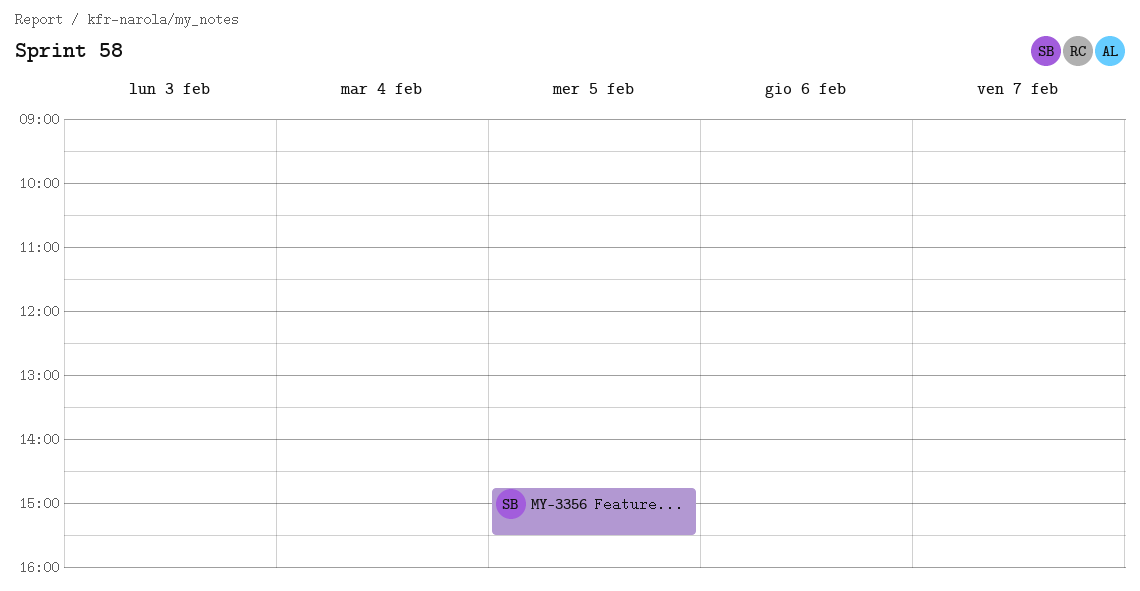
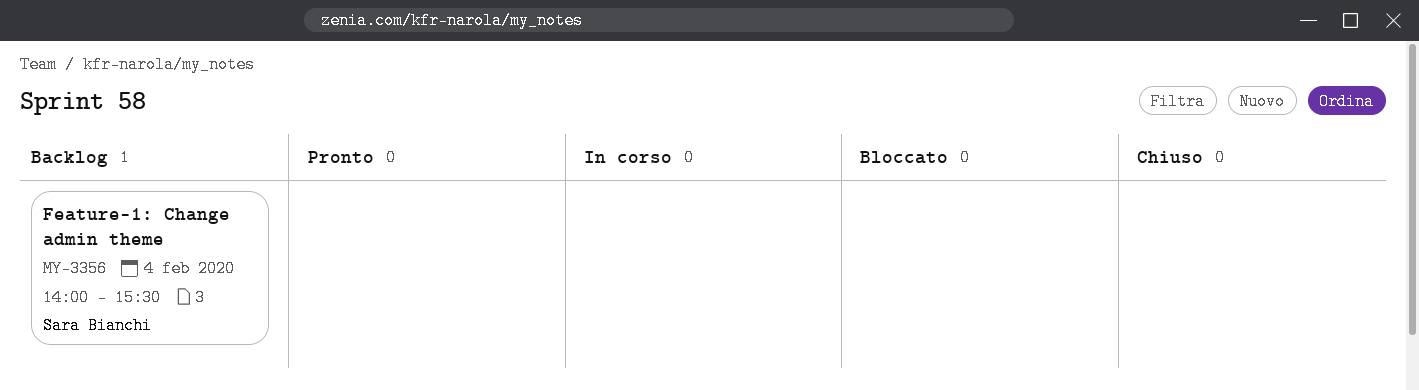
MY-3356, day: Feb 5 -> Feb 4
MY-3356, begins: 14:45 -> 14:00

